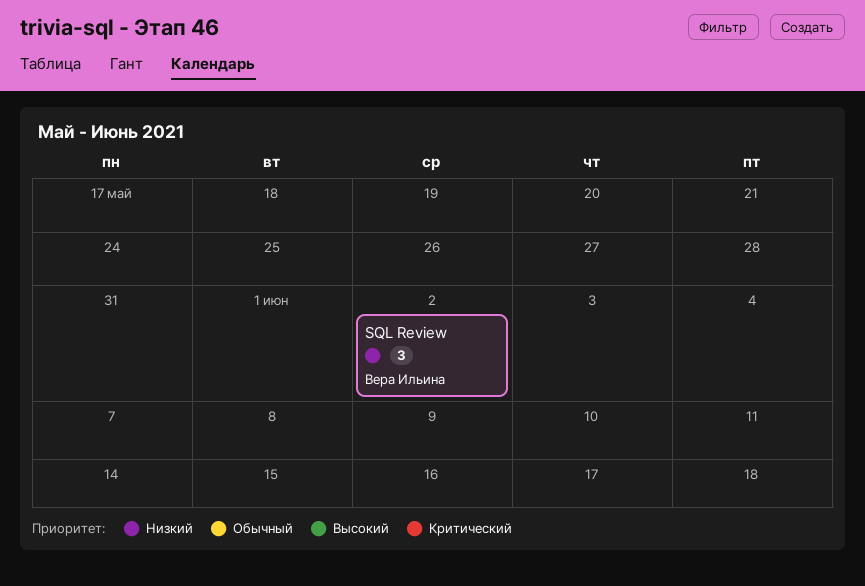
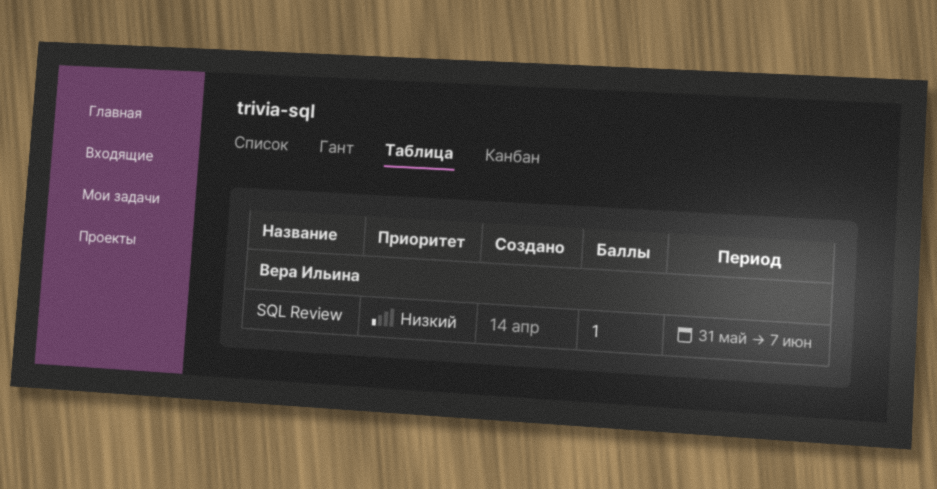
SQL Review, estimate: 3 -> 1
SQL Review, due: Jun 2 -> Jun 7

